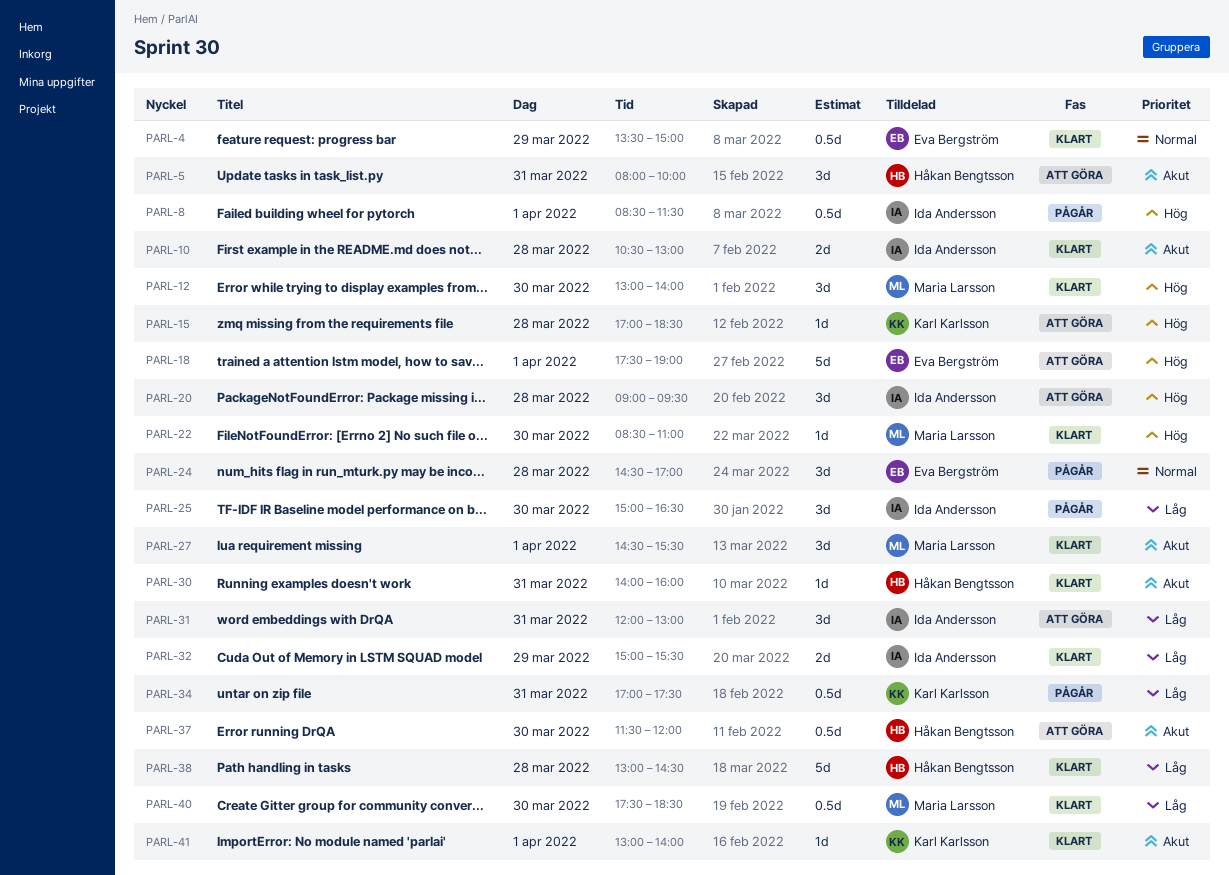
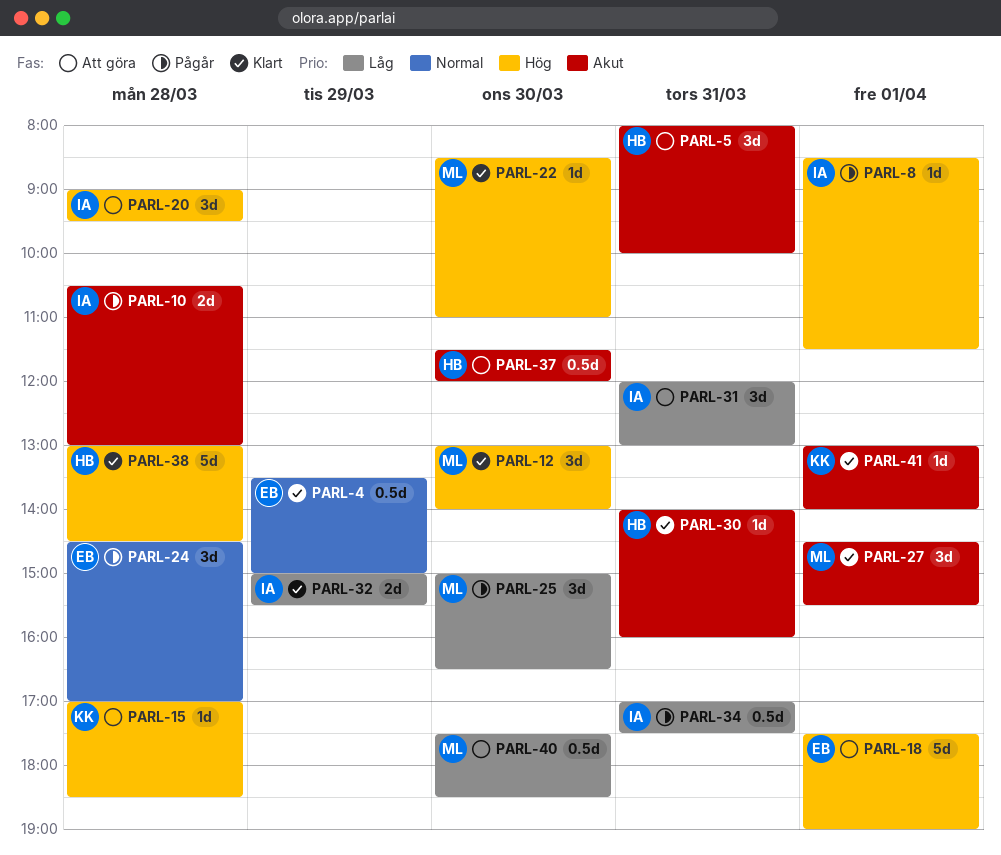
PARL-8, estimate: 0.5d -> 1d
PARL-10, status: Klart -> Pågår
PARL-25, owner: Ida Andersson -> Maria Larsson
PARL-34, owner: Karl Karlsson -> Ida Andersson
PARL-38, priority: Låg -> Hög
PARL-40, status: Klart -> Att göra

